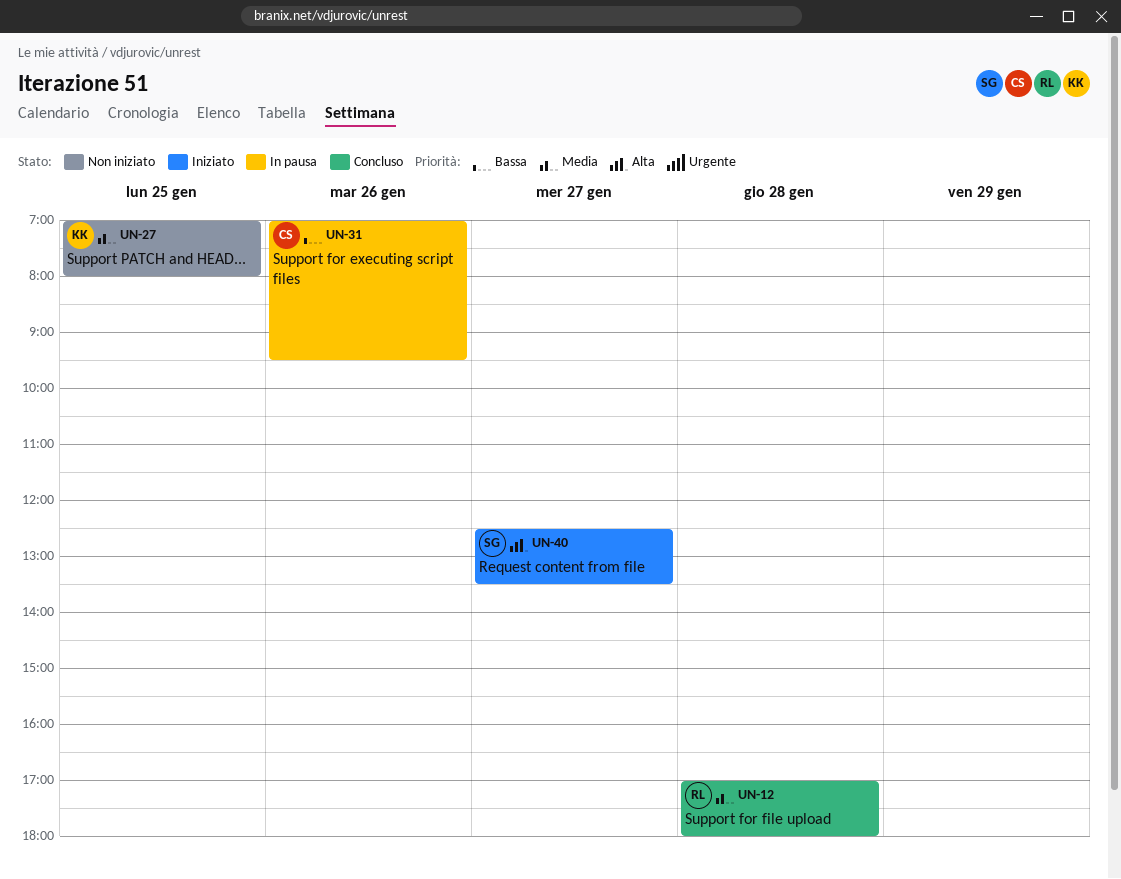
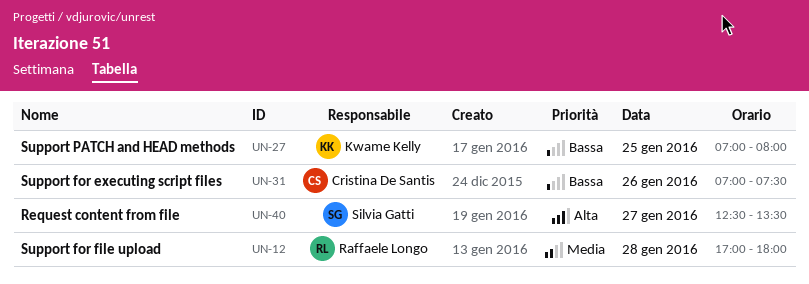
UN-27, priority: Media -> Bassa
UN-31, ends: 09:30 -> 07:30

